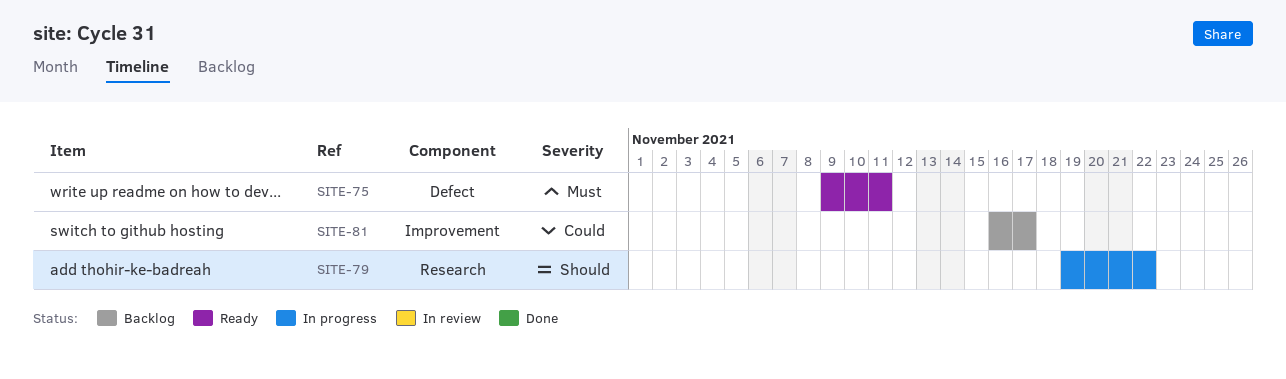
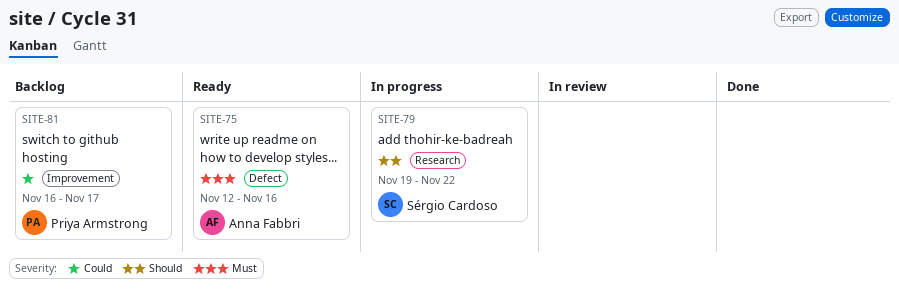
SITE-75, start: Nov 9 -> Nov 12
SITE-75, due: Nov 11 -> Nov 16

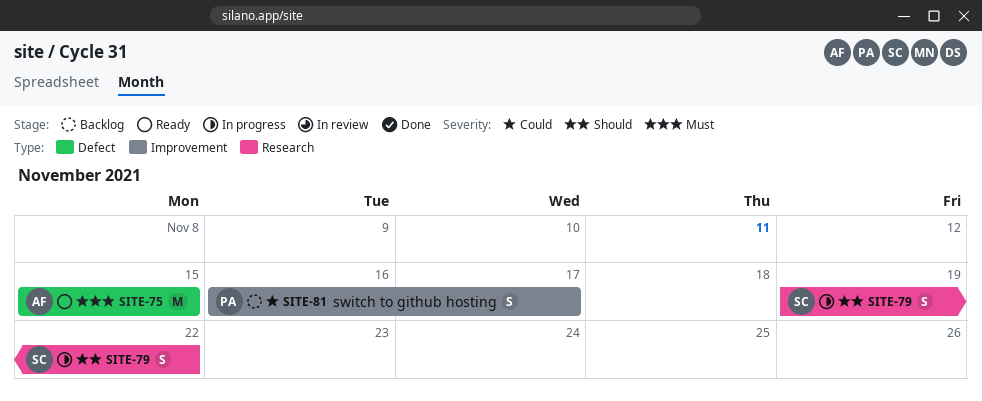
SITE-75, start: Nov 12 -> Nov 15
SITE-75, due: Nov 16 -> Nov 15

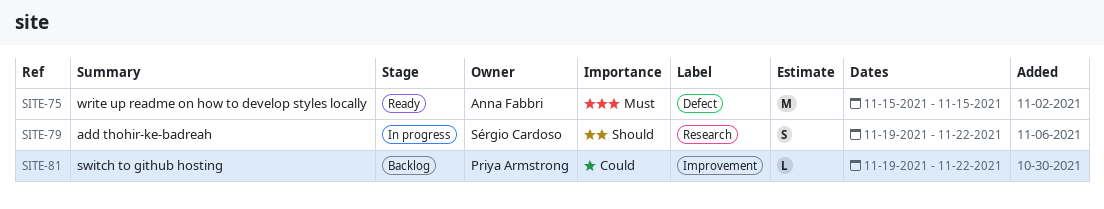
SITE-81, estimate: S -> L
SITE-81, start: Nov 16 -> Nov 19
SITE-81, due: Nov 17 -> Nov 22

